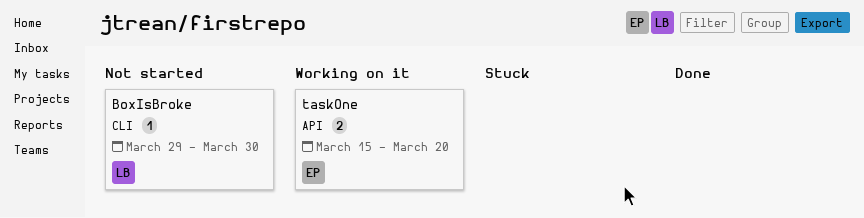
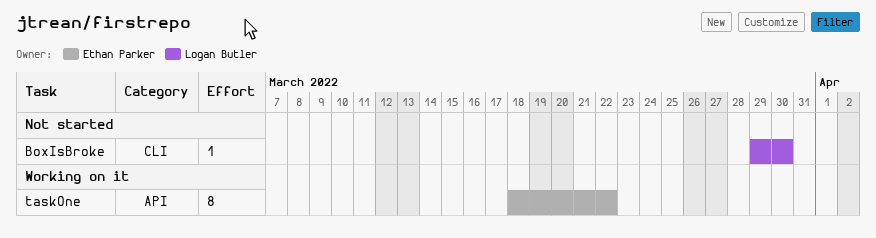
taskOne, estimate: 2 -> 8
taskOne, start: Mar 15 -> Mar 18
taskOne, due: Mar 20 -> Mar 22

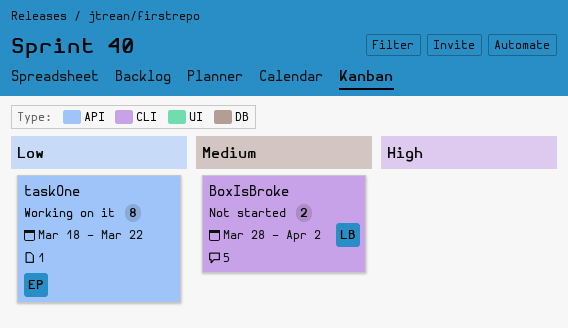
BoxIsBroke, estimate: 1 -> 2
BoxIsBroke, start: Mar 29 -> Mar 28
BoxIsBroke, due: Mar 30 -> Apr 2

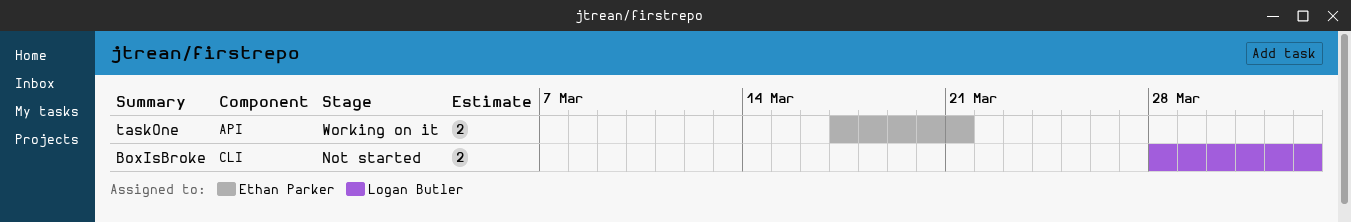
taskOne, estimate: 8 -> 2
taskOne, start: Mar 18 -> Mar 17
taskOne, due: Mar 22 -> Mar 21

